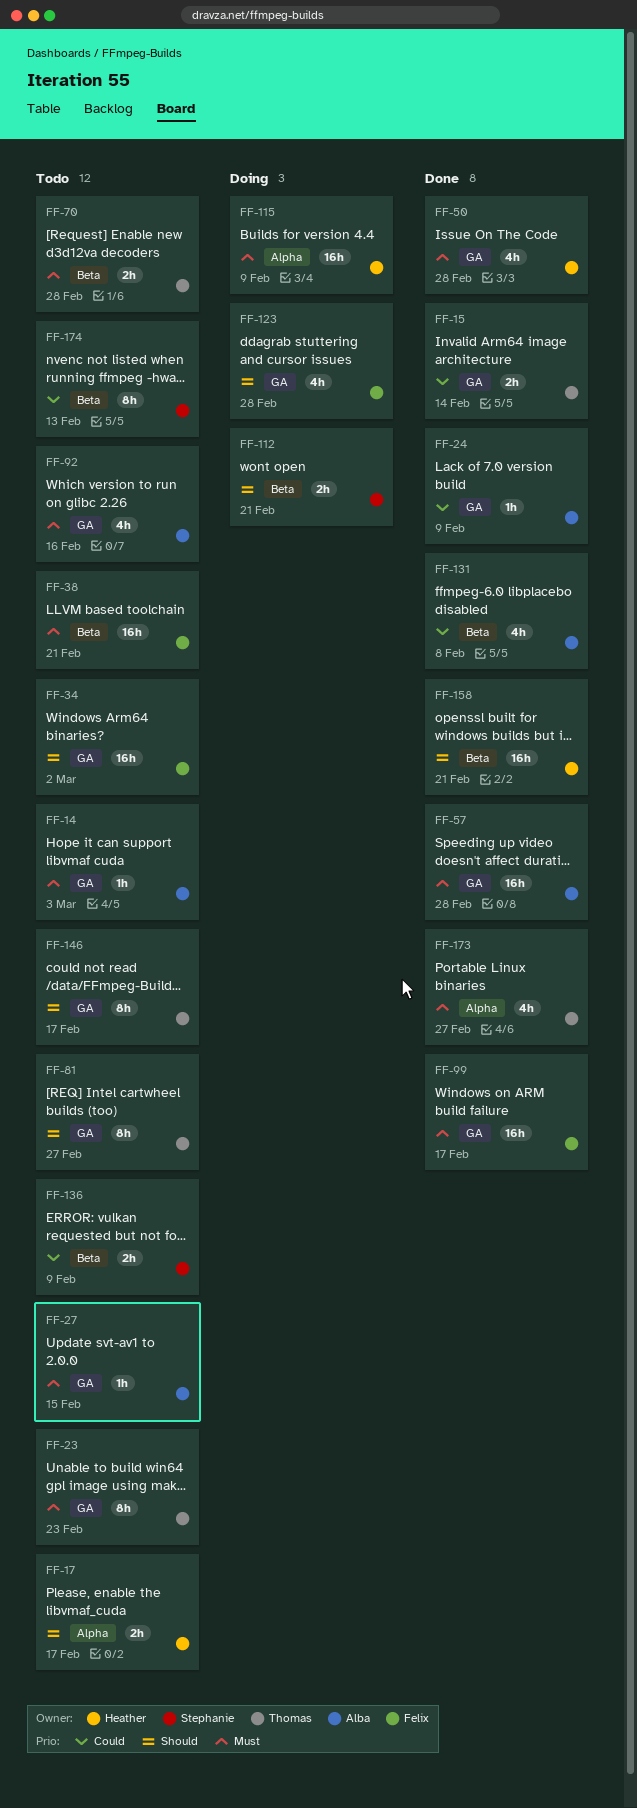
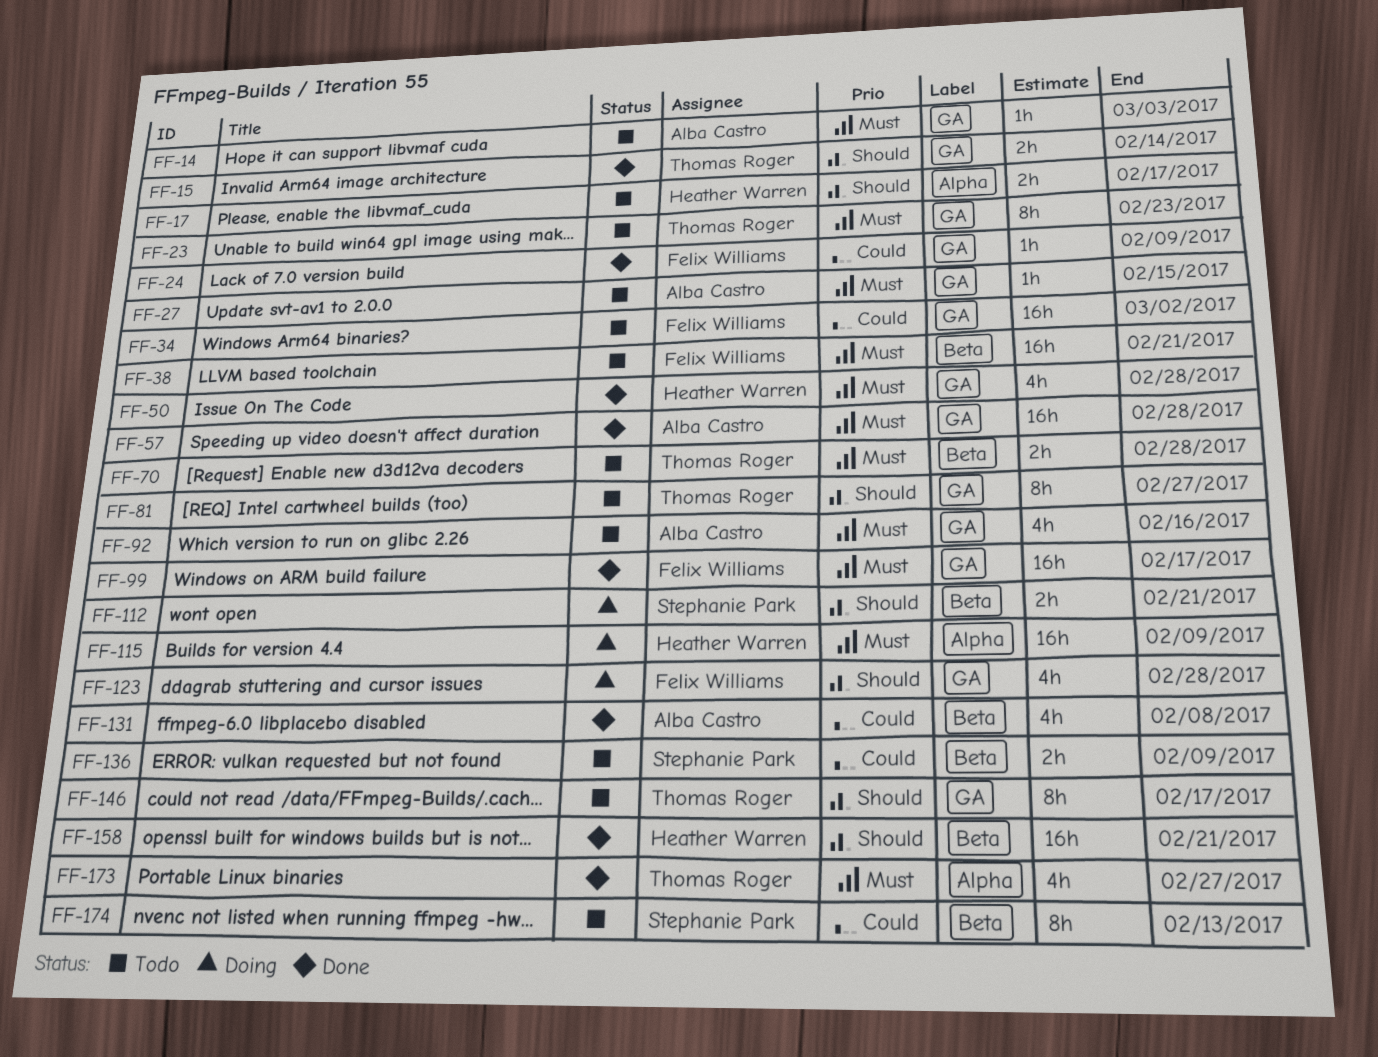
FF-15, priority: Could -> Should
FF-24, owner: Alba Castro -> Felix Williams
FF-34, priority: Should -> Could

